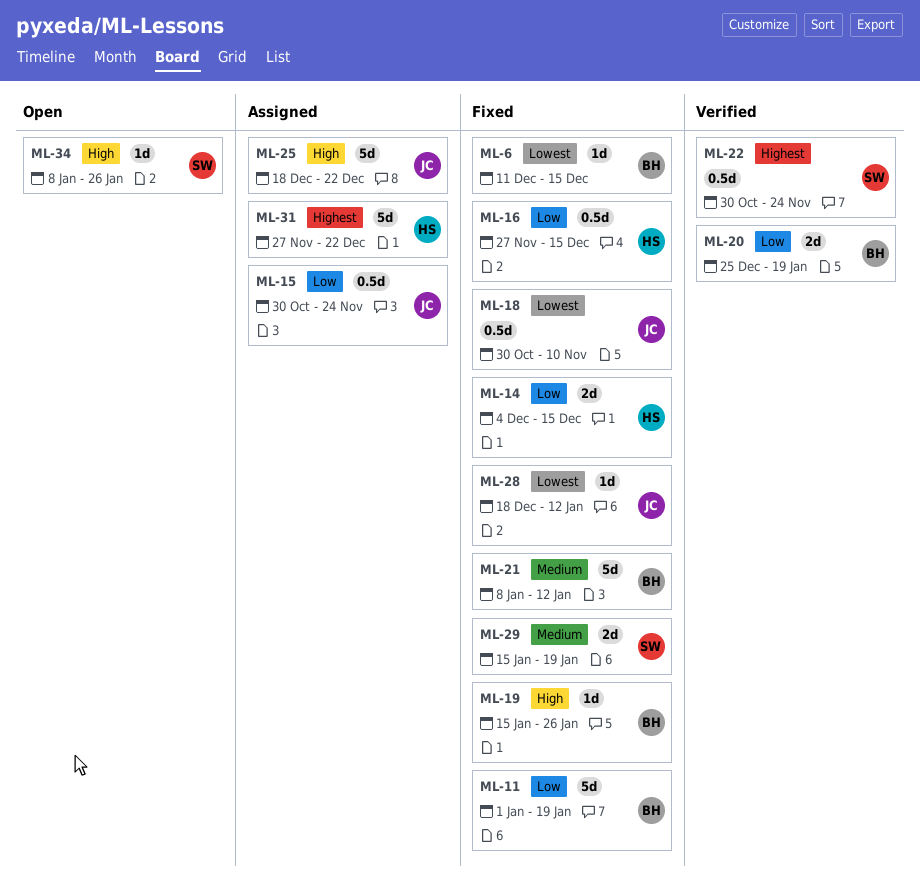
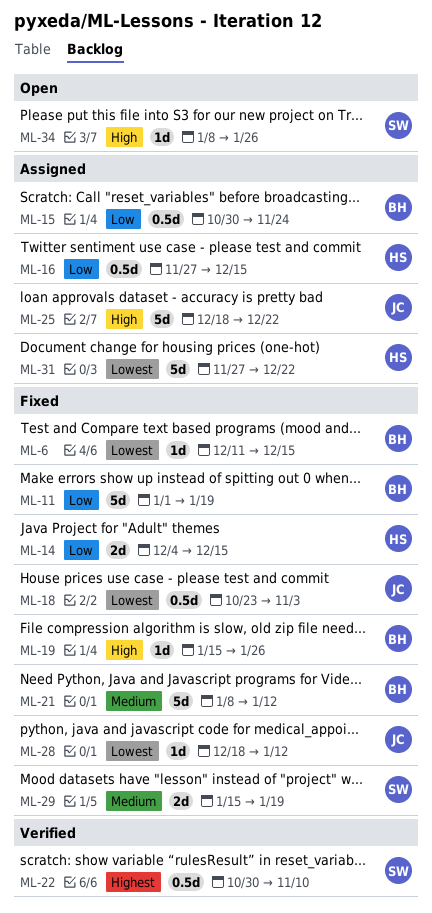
ML-15, owner: JC -> BH
ML-16, status: Fixed -> Assigned
ML-18, start: Oct 30 -> Oct 23
ML-18, due: Nov 10 -> Nov 3
ML-20: present -> none
ML-22, due: Nov 24 -> Nov 10
ML-31, priority: Highest -> Lowest

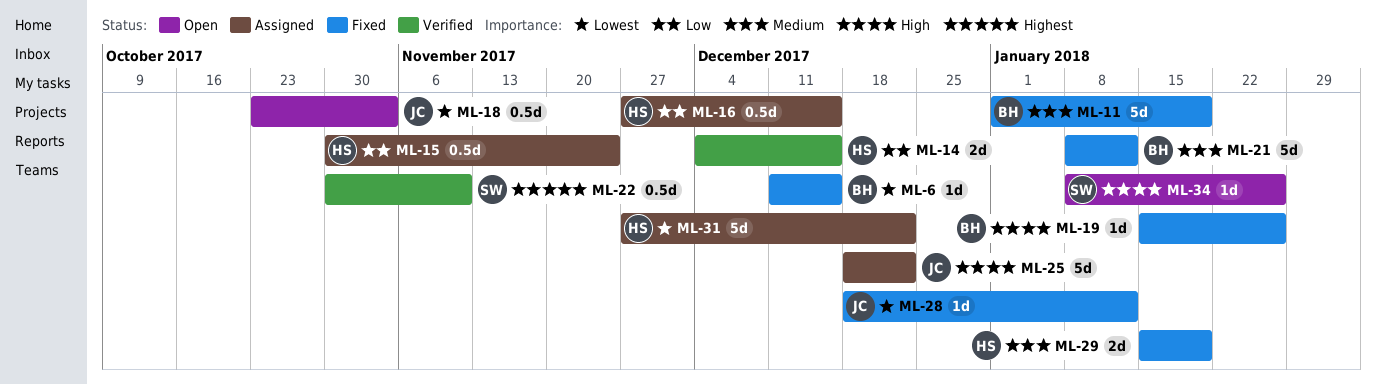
ML-11, priority: Low -> Medium
ML-14, status: Fixed -> Verified
ML-15, owner: BH -> HS
ML-18, status: Fixed -> Open
ML-29, owner: SW -> HS

